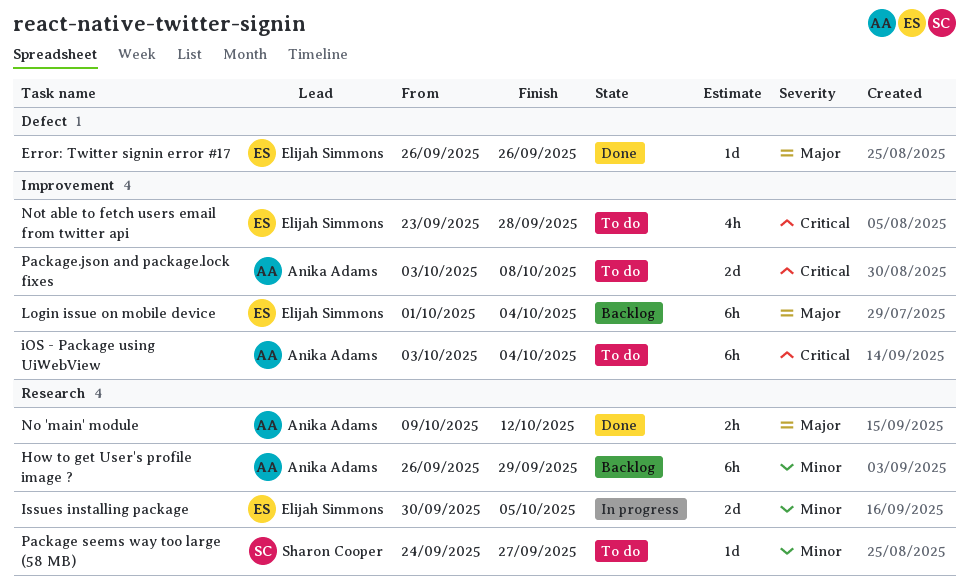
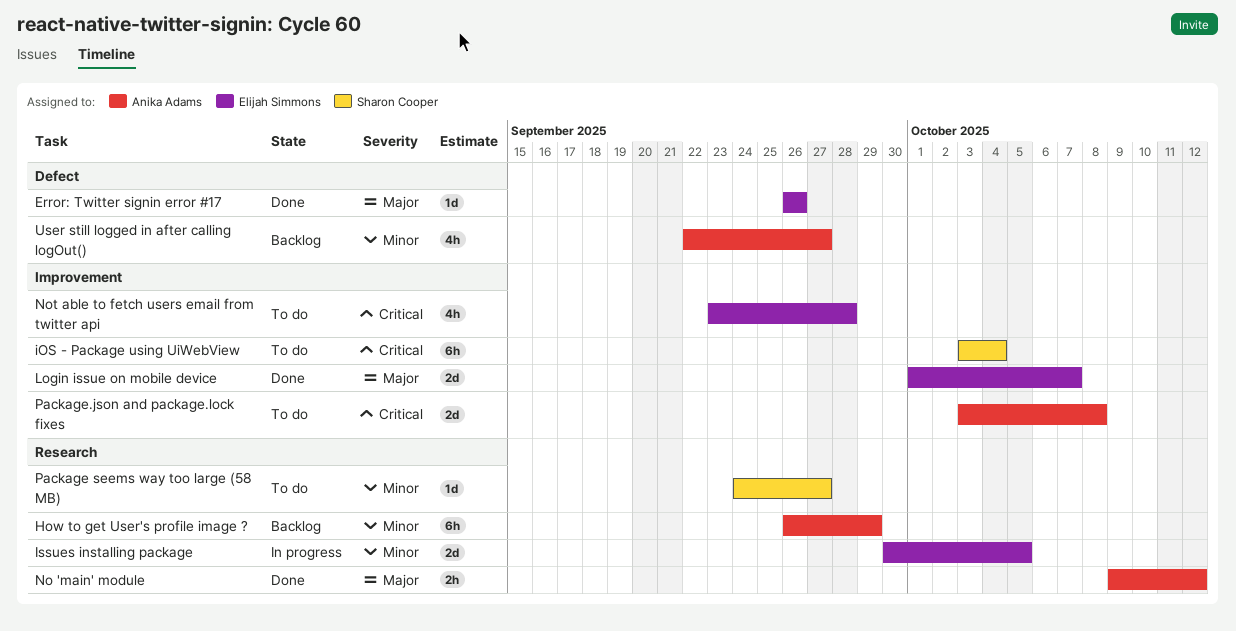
iOS - Package using UiWebView, owner: Anika Adams -> Sharon Cooper
Login issue on mobile device, status: Backlog -> Done
Login issue on mobile device, estimate: 6h -> 2d
Login issue on mobile device, due: Oct 4 -> Oct 7
User still logged in after calling logOut(): none -> present

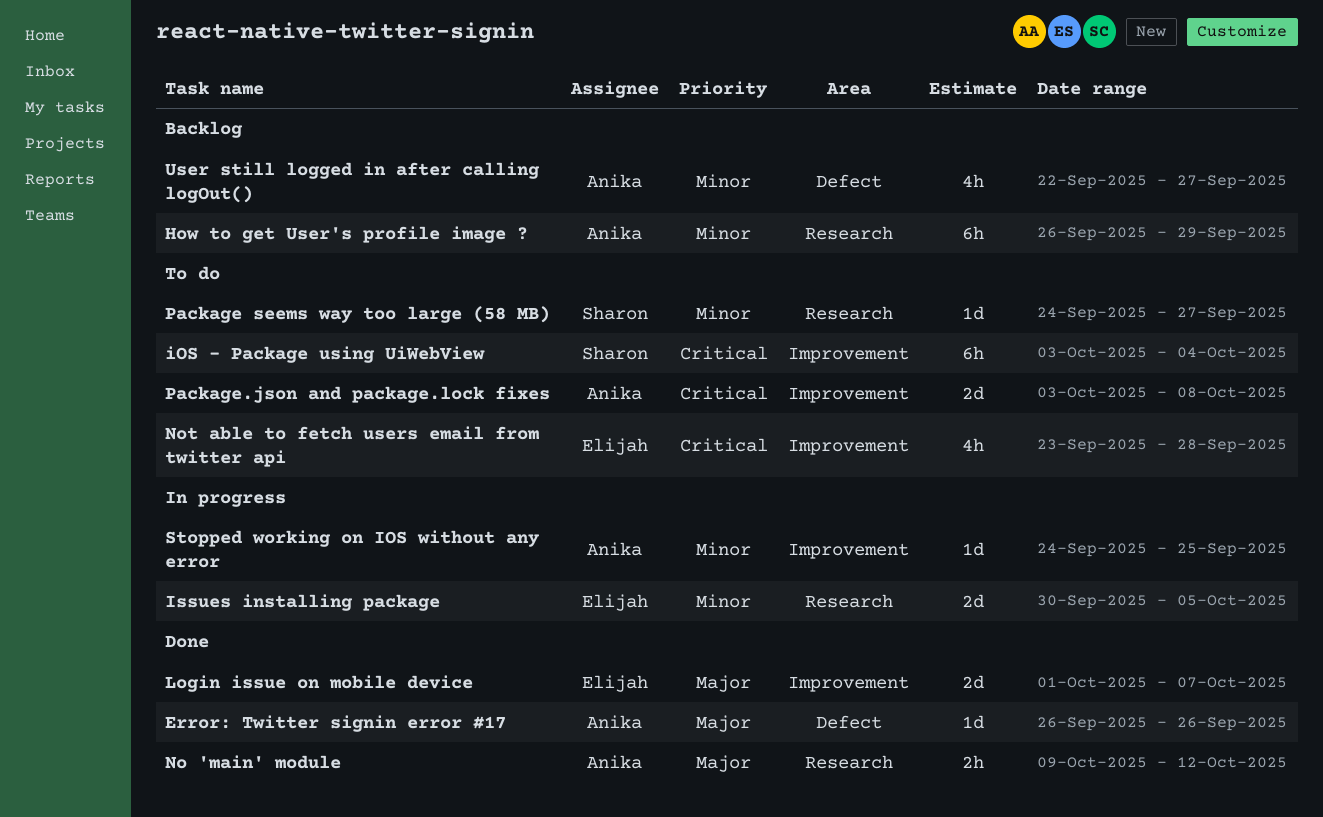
Error: Twitter signin error #17, owner: Elijah Simmons -> Anika Adams
Stopped working on IOS without any error: none -> present

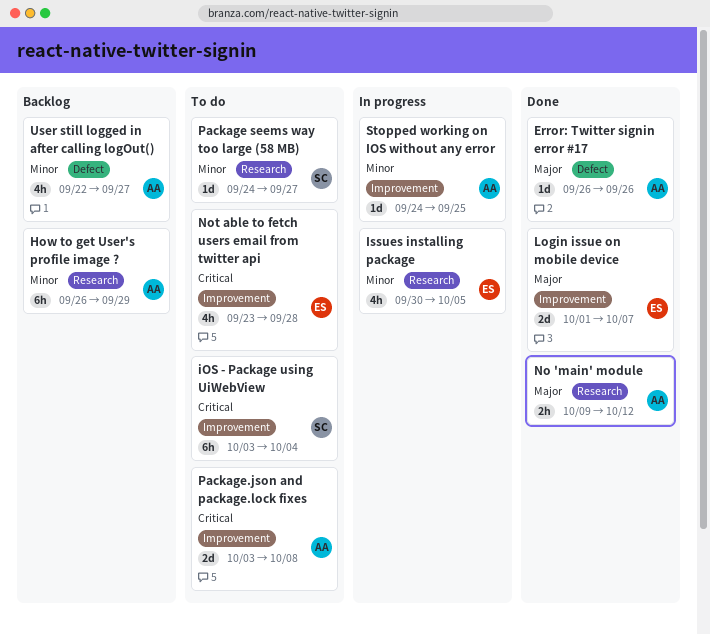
Issues installing package, estimate: 2d -> 4h

